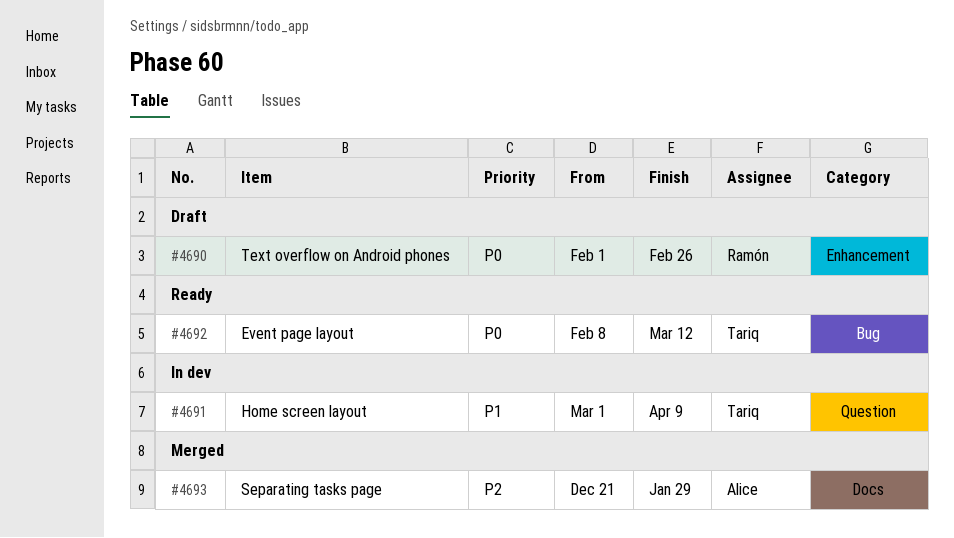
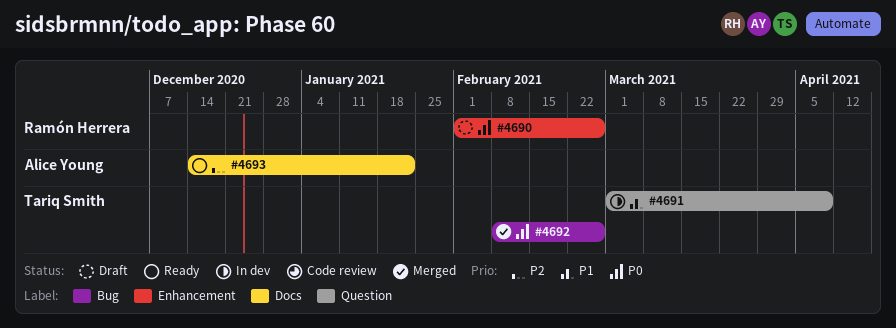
#4692, status: Ready -> Merged
#4692, due: Mar 12 -> Feb 26
#4693, status: Merged -> Ready
#4693, start: Dec 21 -> Dec 14
#4693, due: Jan 29 -> Jan 22

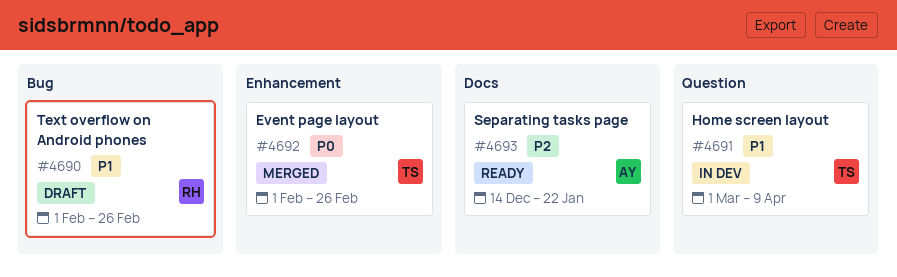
#4690, priority: P0 -> P1
#4690, label: Enhancement -> Bug
#4692, label: Bug -> Enhancement
#4692, start: Feb 8 -> Feb 1

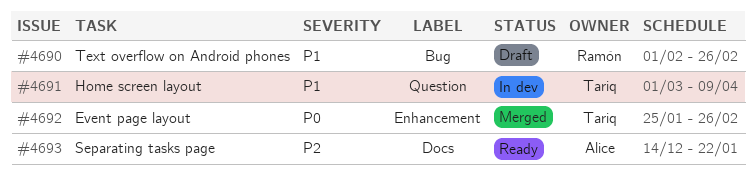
#4692, start: Feb 1 -> Jan 25

